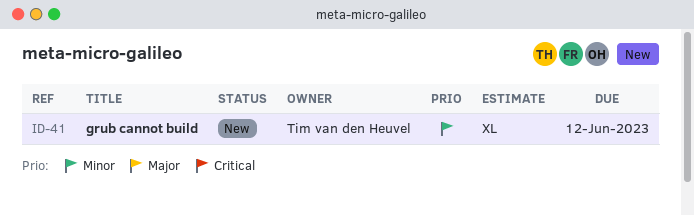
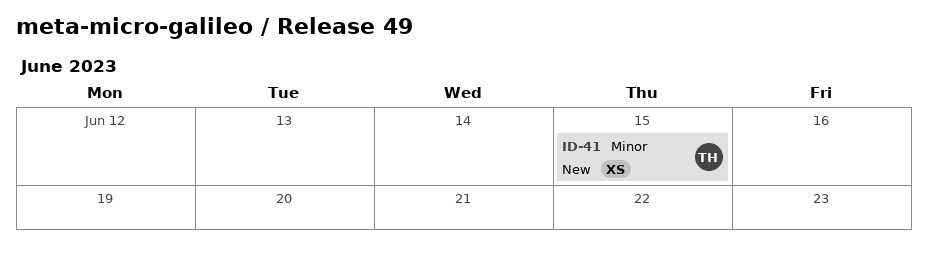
ID-41, estimate: XL -> XS
ID-41, due: Jun 12 -> Jun 15

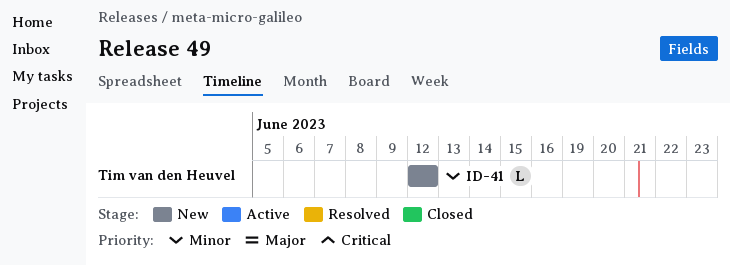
ID-41, estimate: XS -> L
ID-41, due: Jun 15 -> Jun 12

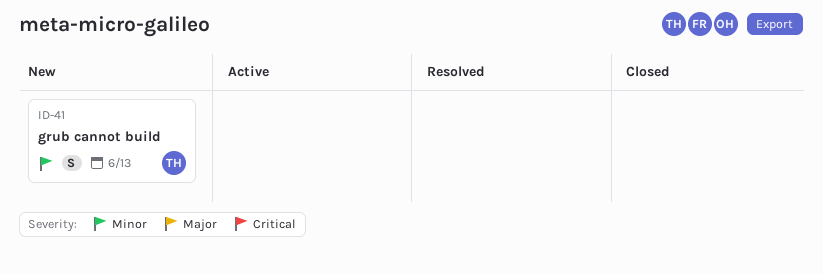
ID-41, estimate: L -> S
ID-41, due: Jun 12 -> Jun 13

